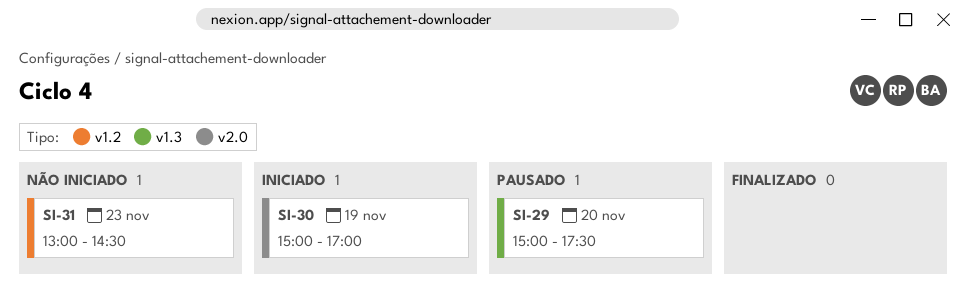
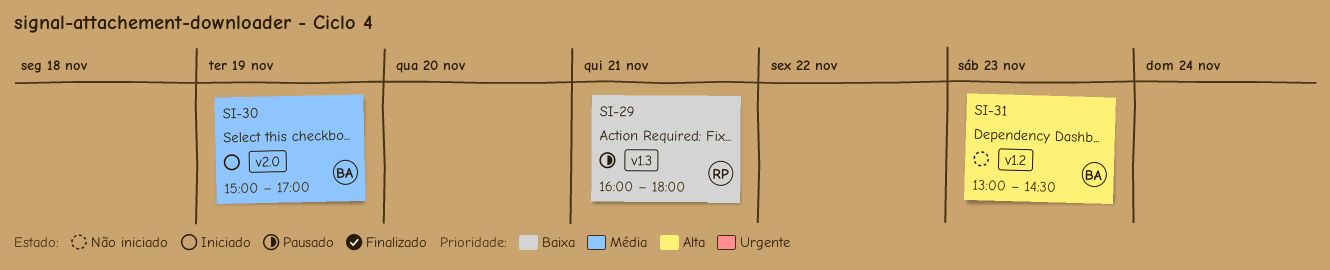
SI-29, day: Nov 20 -> Nov 21
SI-29, begins: 15:00 -> 16:00
SI-29, ends: 17:30 -> 18:00

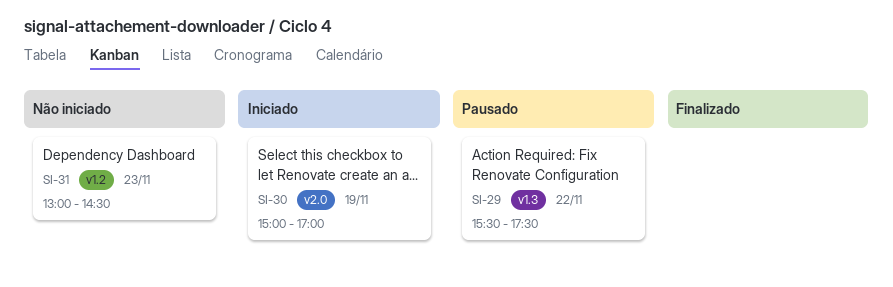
SI-29, day: Nov 21 -> Nov 22
SI-29, begins: 16:00 -> 15:30
SI-29, ends: 18:00 -> 17:30

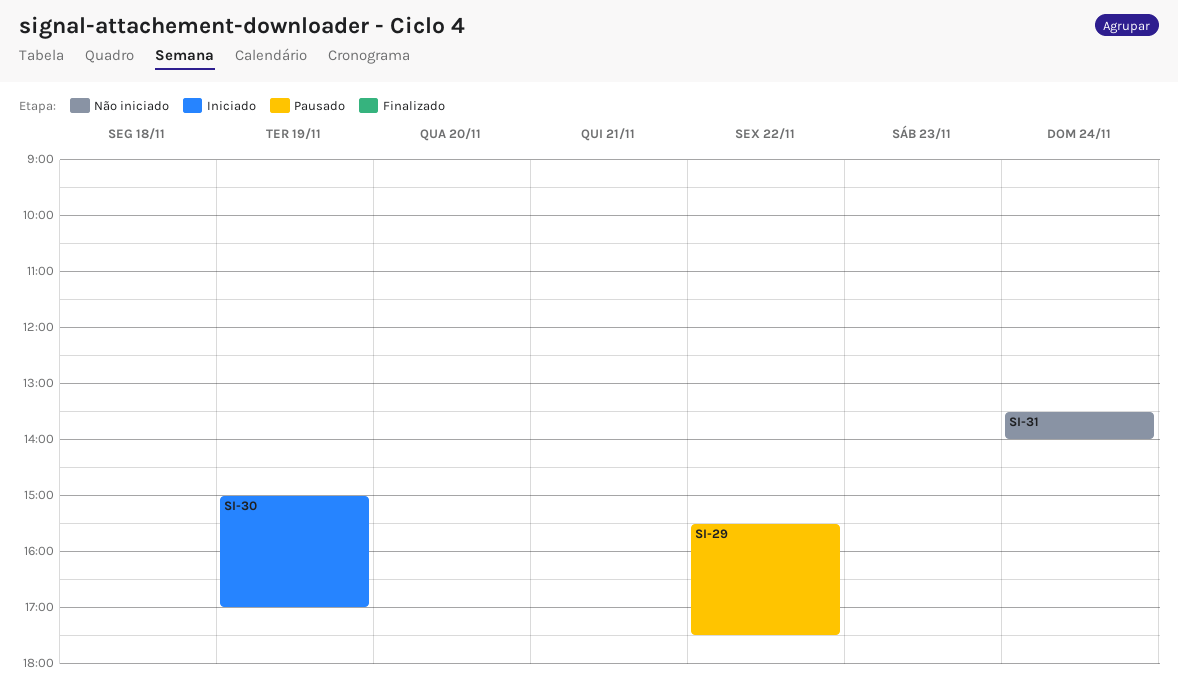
SI-31, day: Nov 23 -> Nov 24
SI-31, begins: 13:00 -> 13:30
SI-31, ends: 14:30 -> 14:00

